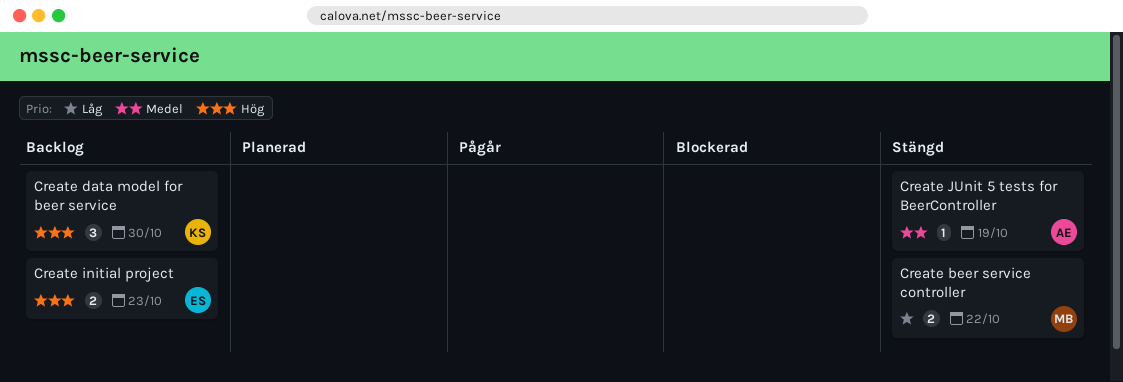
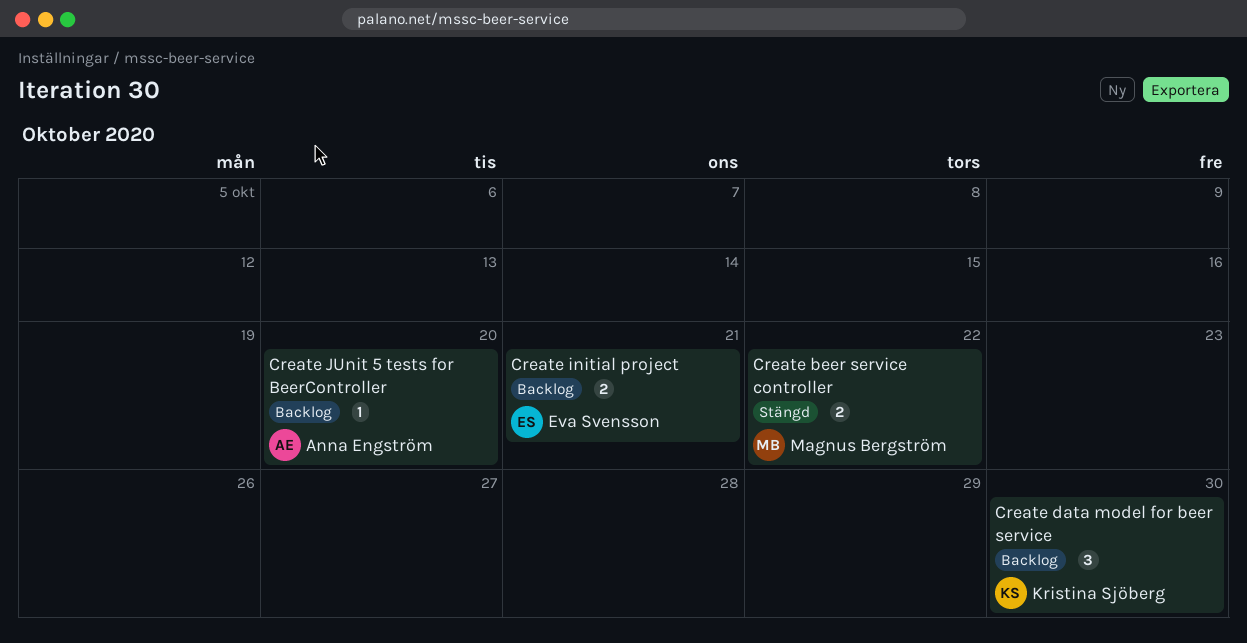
Create initial project, due: Oct 23 -> Oct 21
Create JUnit 5 tests for BeerController, status: Stängd -> Backlog
Create JUnit 5 tests for BeerController, due: Oct 19 -> Oct 20

